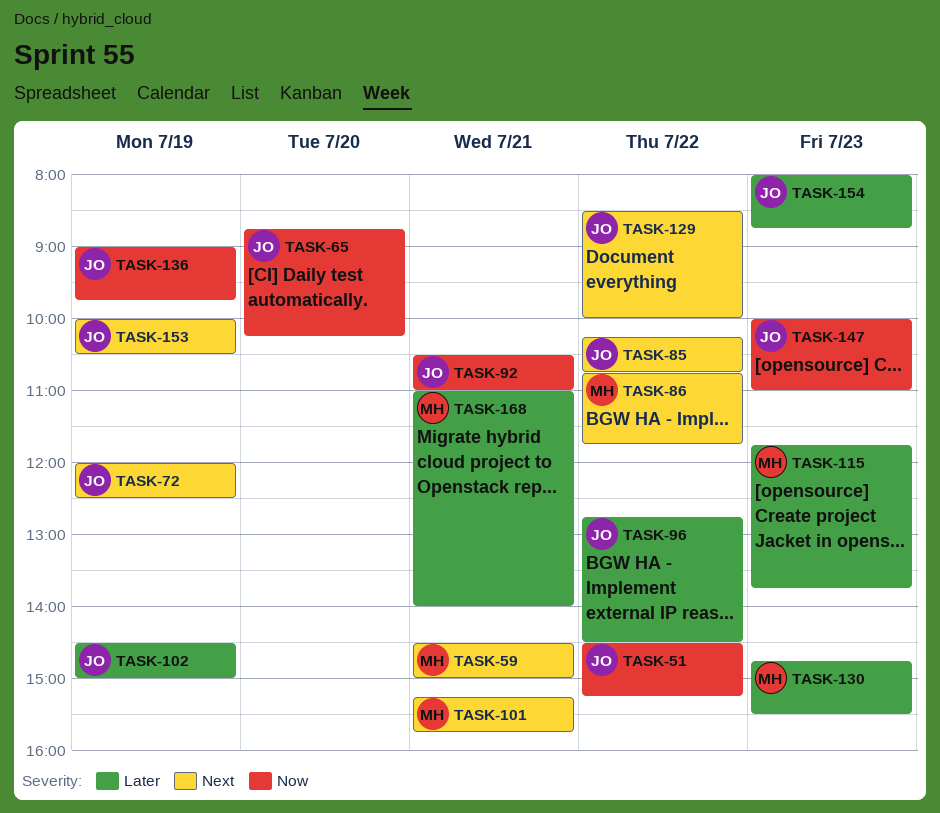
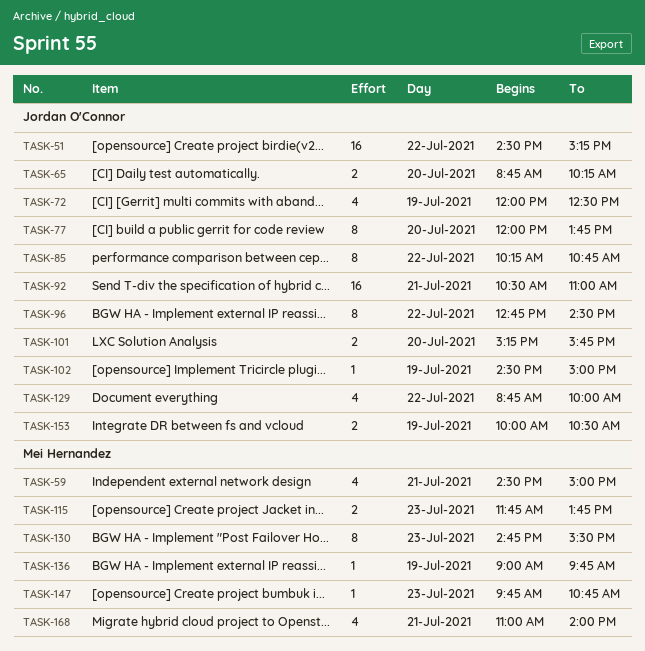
TASK-77: none -> present
TASK-86: present -> none
TASK-101, owner: Mei Hernandez -> Jordan O'Connor
TASK-101, day: Jul 21 -> Jul 20
TASK-129, begins: 08:30 -> 08:45
TASK-136, owner: Jordan O'Connor -> Mei Hernandez
TASK-147, owner: Jordan O'Connor -> Mei Hernandez
TASK-147, begins: 10:00 -> 09:45
TASK-147, ends: 11:00 -> 10:45
TASK-154: present -> none

